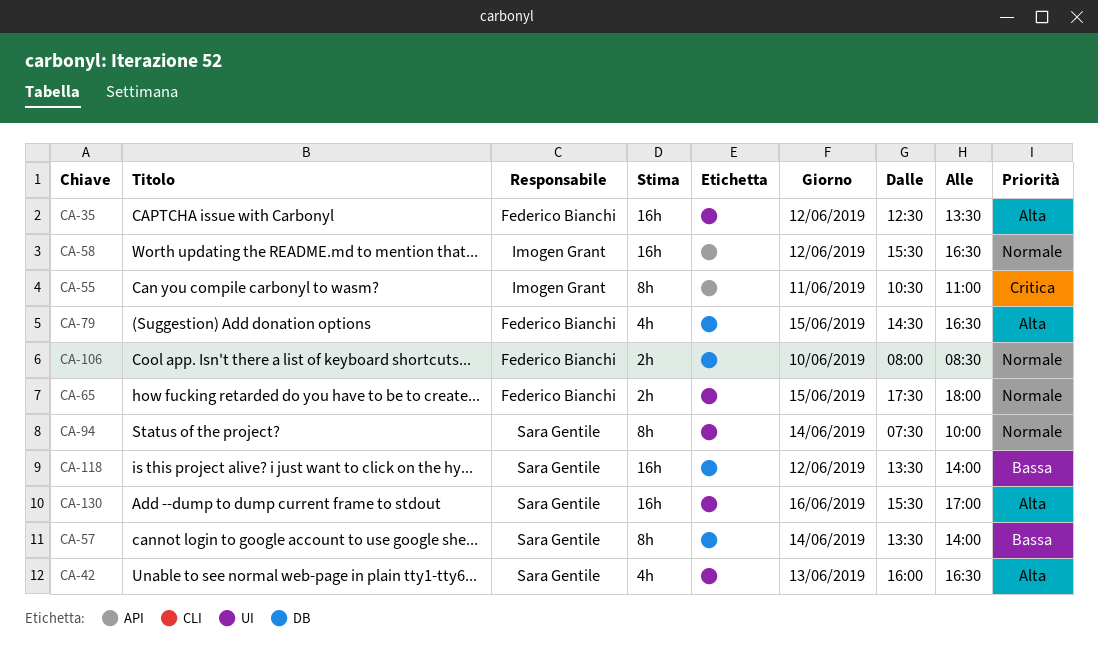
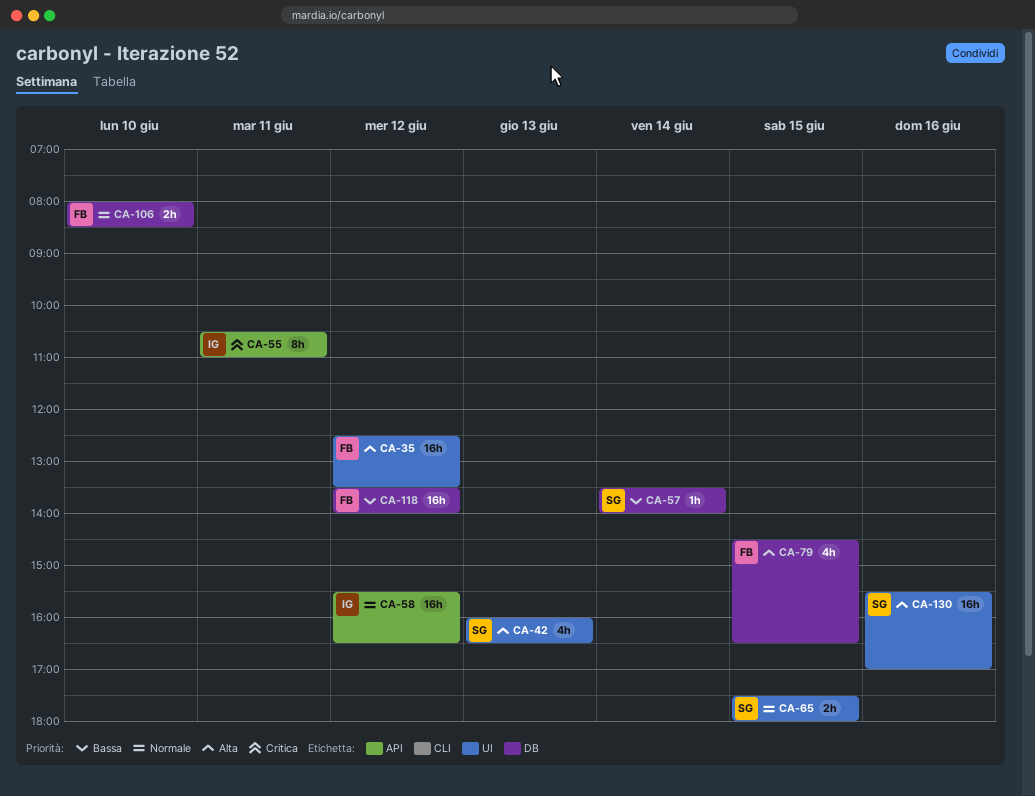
CA-57, estimate: 8h -> 1h
CA-65, owner: Federico Bianchi -> Sara Gentile
CA-94: present -> none
CA-118, owner: Sara Gentile -> Federico Bianchi

